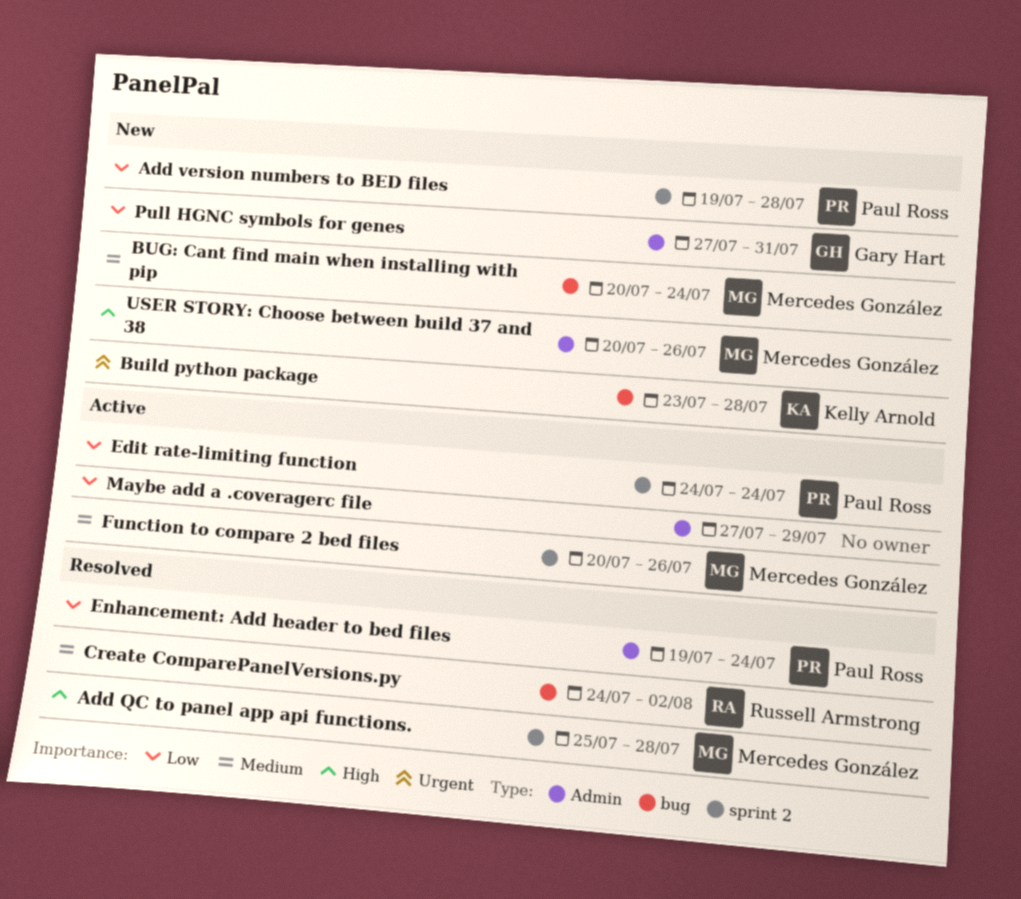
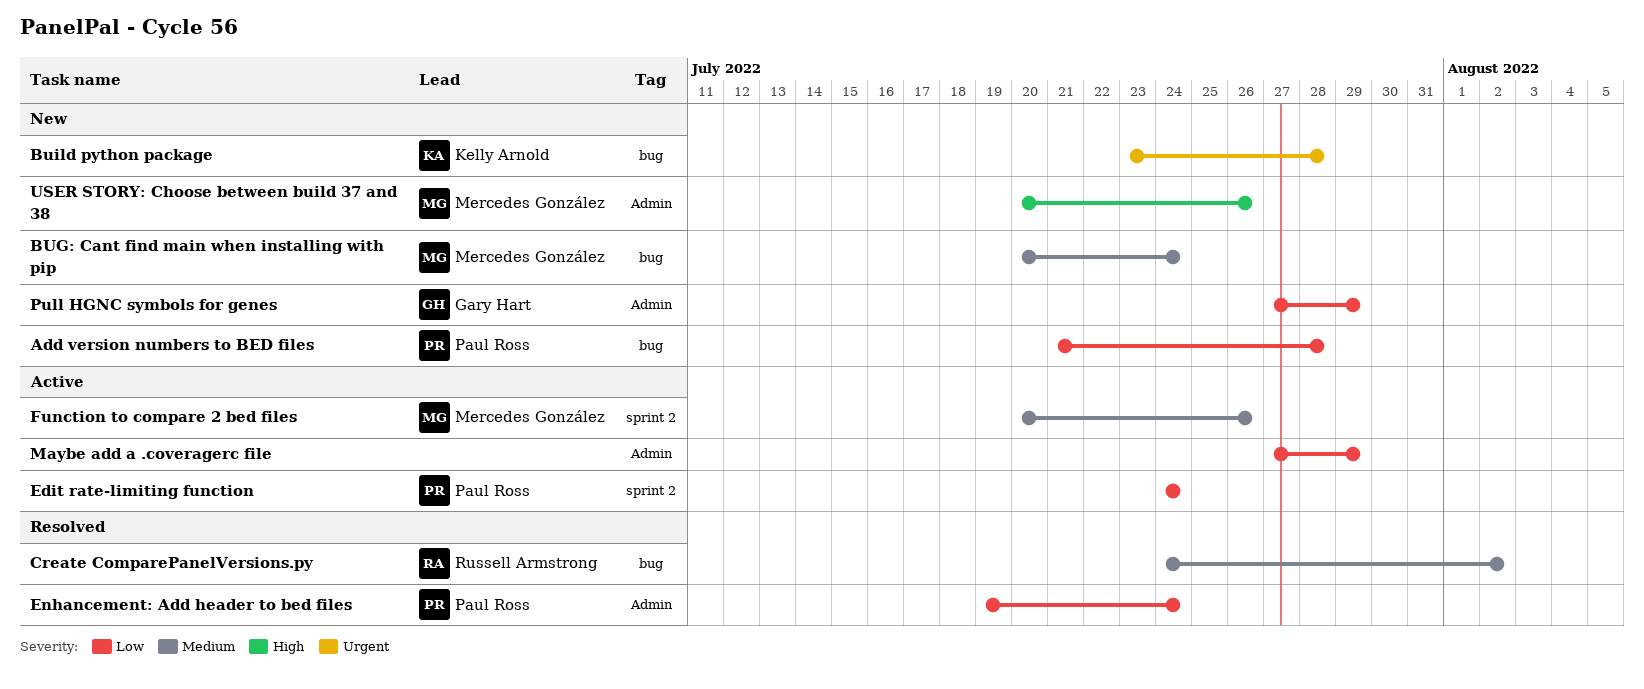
Add QC to panel app api functions.: present -> none
Add version numbers to BED files, label: sprint 2 -> bug
Add version numbers to BED files, start: Jul 19 -> Jul 21
Pull HGNC symbols for genes, due: Jul 31 -> Jul 29

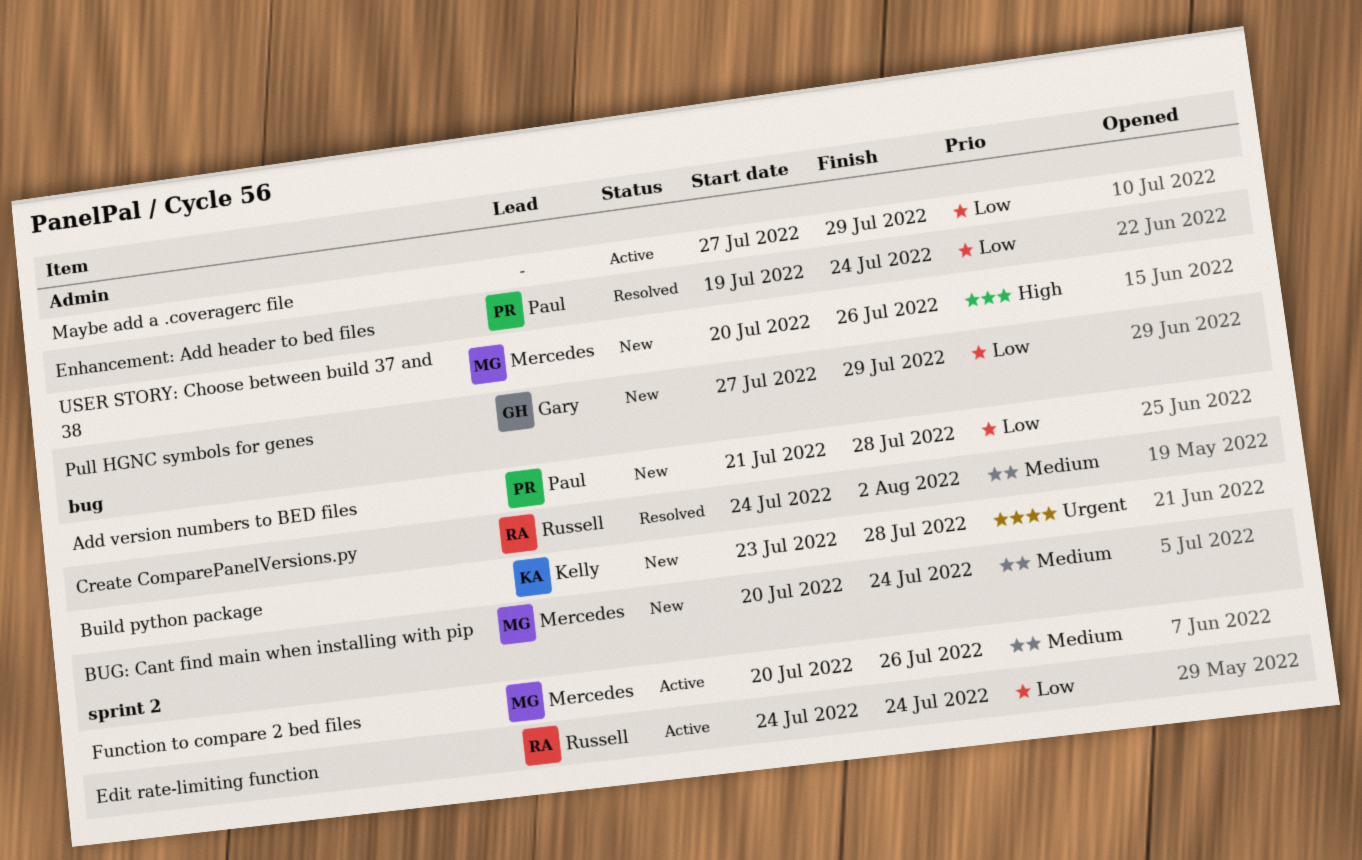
Edit rate-limiting function, owner: Paul Ross -> Russell Armstrong

